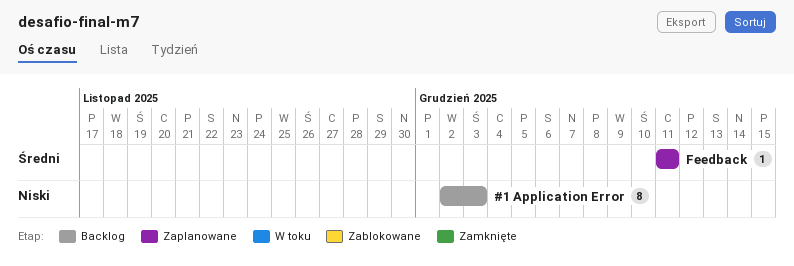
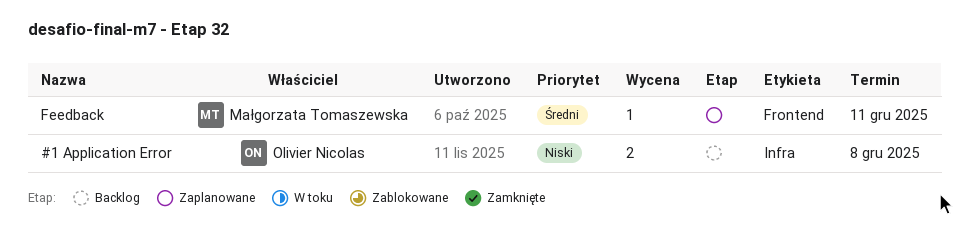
#1 Application Error, estimate: 8 -> 2
#1 Application Error, due: Dec 3 -> Dec 8

